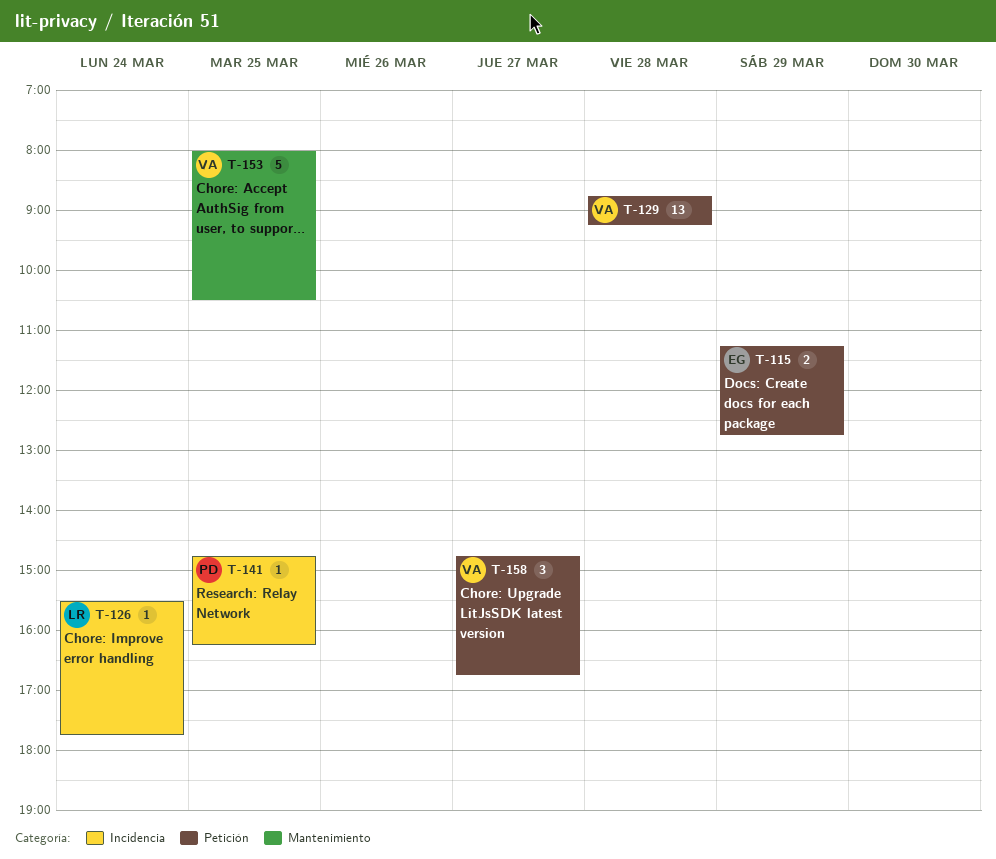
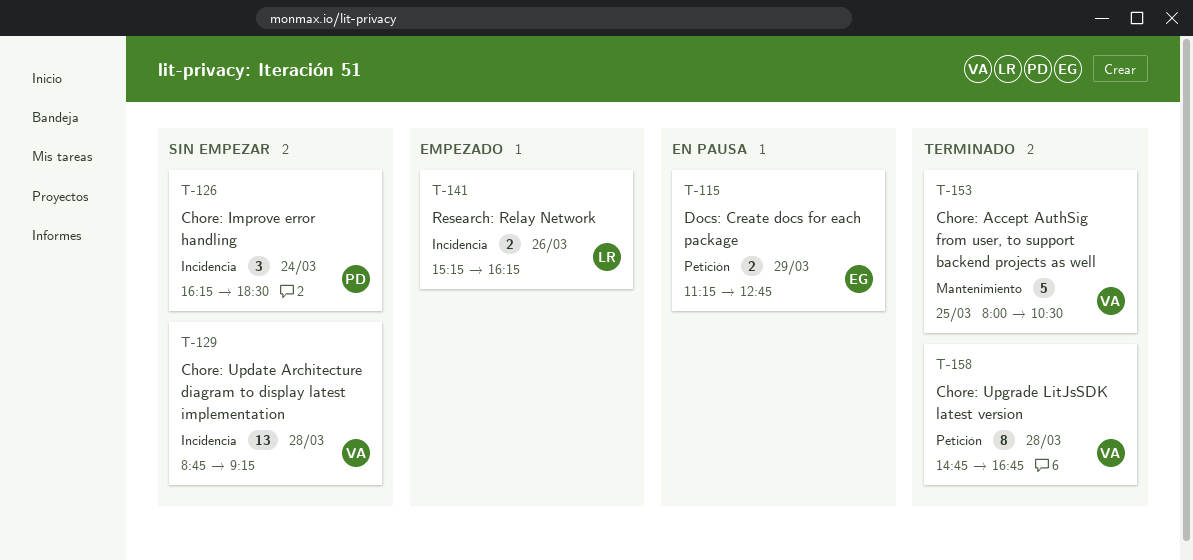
T-126, owner: LR -> PD
T-126, estimate: 1 -> 3
T-126, begins: 15:30 -> 16:15
T-126, ends: 17:45 -> 18:30
T-129, label: Petición -> Incidencia
T-141, owner: PD -> LR
T-141, estimate: 1 -> 2
T-141, day: Mar 25 -> Mar 26
T-141, begins: 14:45 -> 15:15
T-158, estimate: 3 -> 8
T-158, day: Mar 27 -> Mar 28

